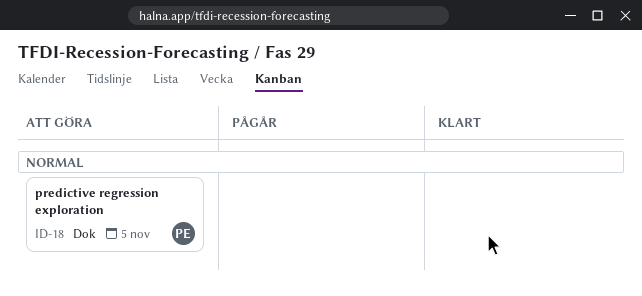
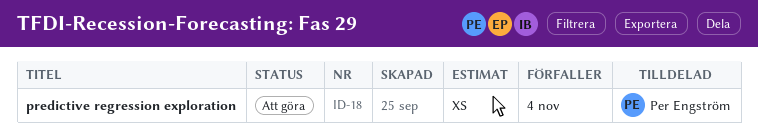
ID-18, due: Nov 5 -> Nov 4

